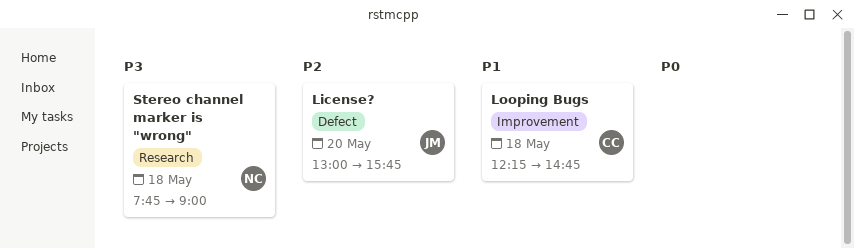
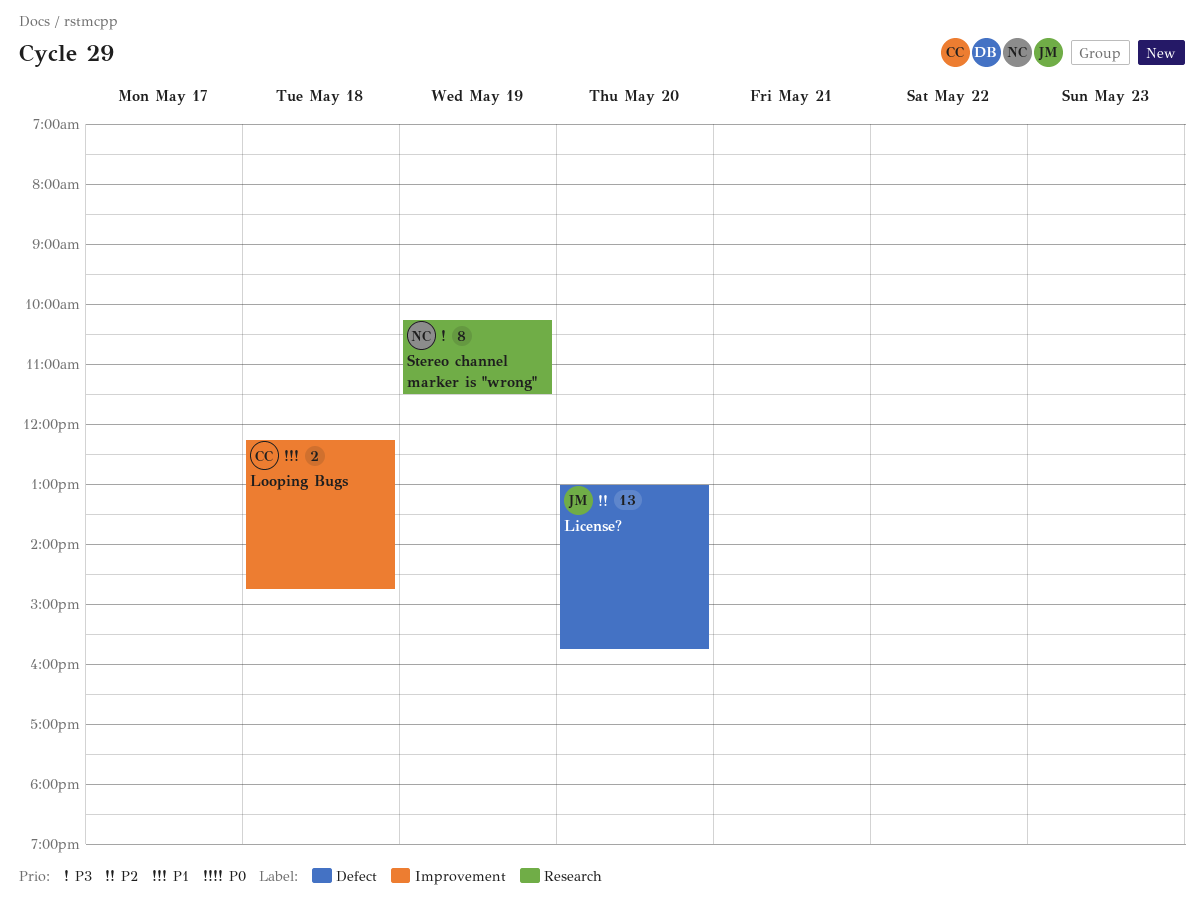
Stereo channel marker is "wrong", day: May 18 -> May 19
Stereo channel marker is "wrong", begins: 07:45 -> 10:15
Stereo channel marker is "wrong", ends: 09:00 -> 11:30

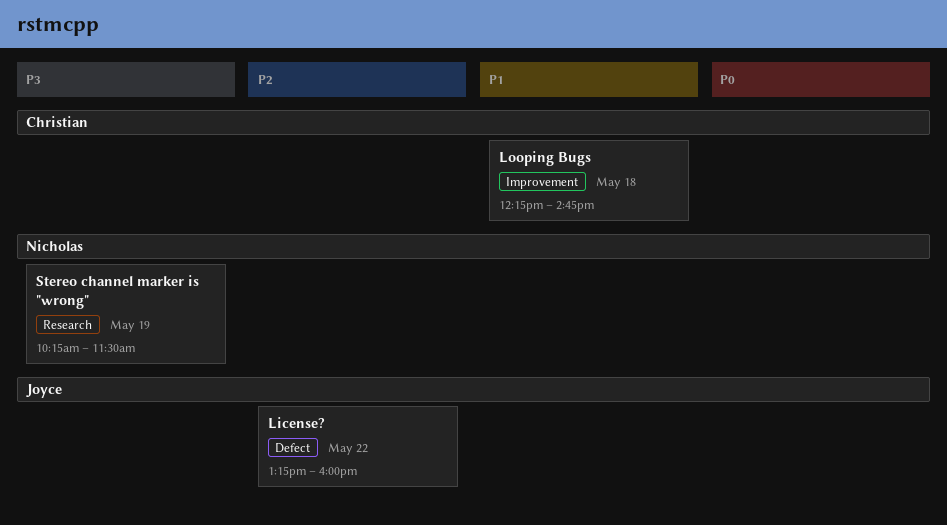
License?, day: May 20 -> May 22
License?, begins: 13:00 -> 13:15
License?, ends: 15:45 -> 16:00

